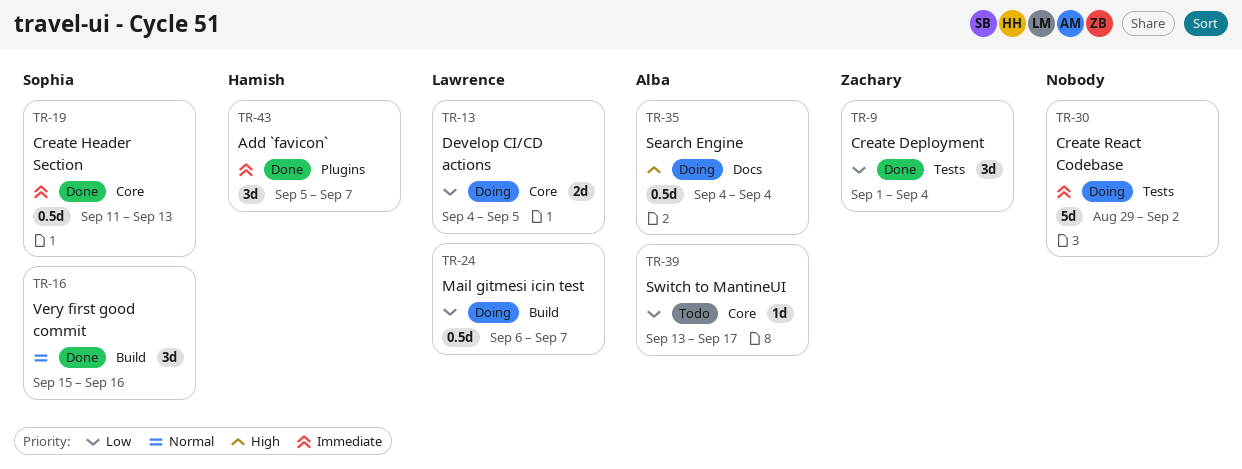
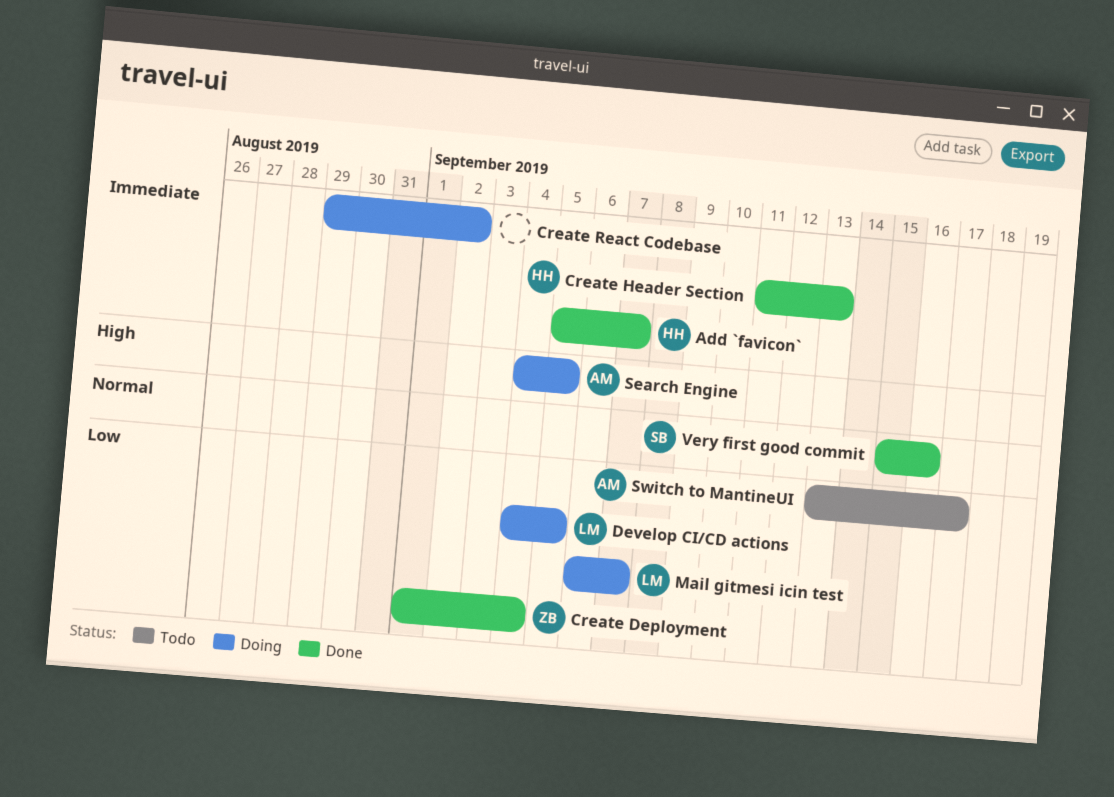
Create Header Section, owner: Sophia -> Hamish
Search Engine, due: Sep 4 -> Sep 5

